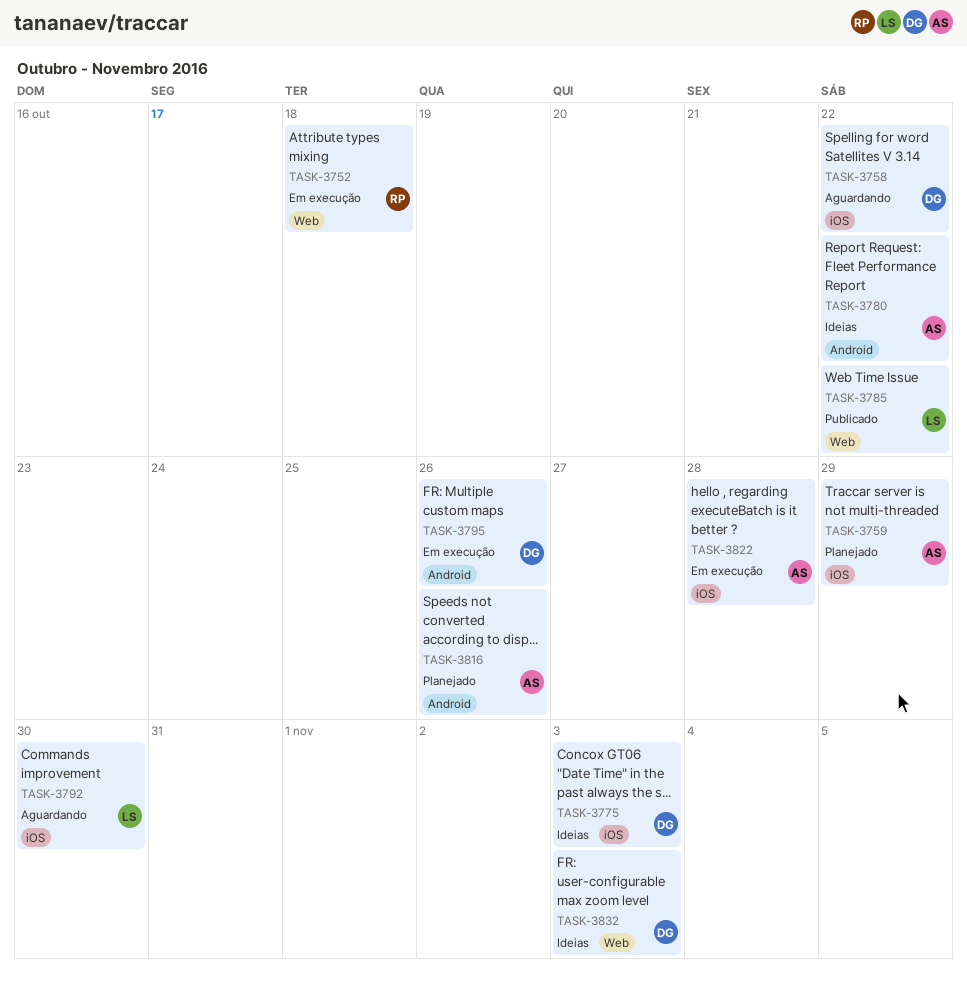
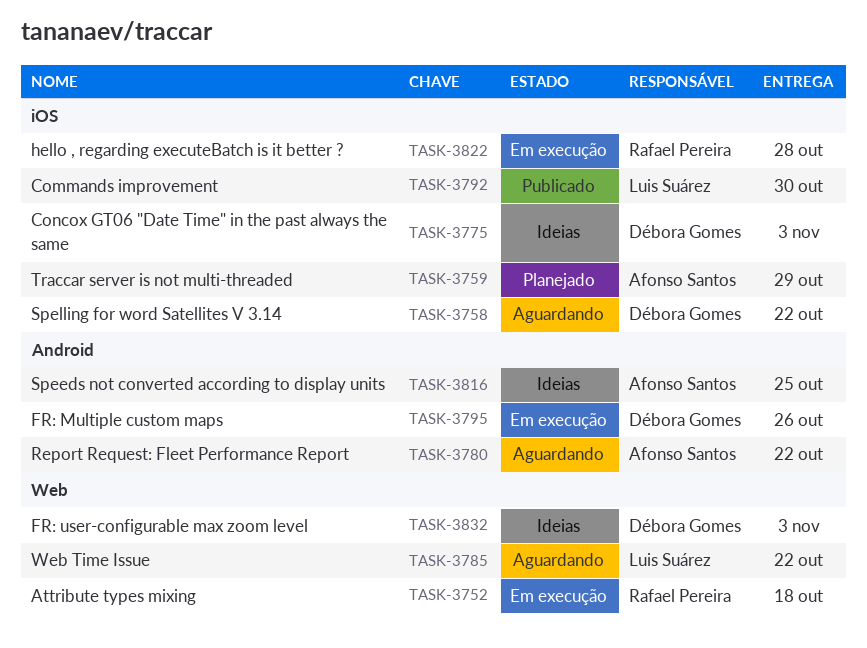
TASK-3780, status: Ideias -> Aguardando
TASK-3785, status: Publicado -> Aguardando
TASK-3792, status: Aguardando -> Publicado
TASK-3816, status: Planejado -> Ideias
TASK-3816, due: Oct 26 -> Oct 25
TASK-3822, owner: Afonso Santos -> Rafael Pereira

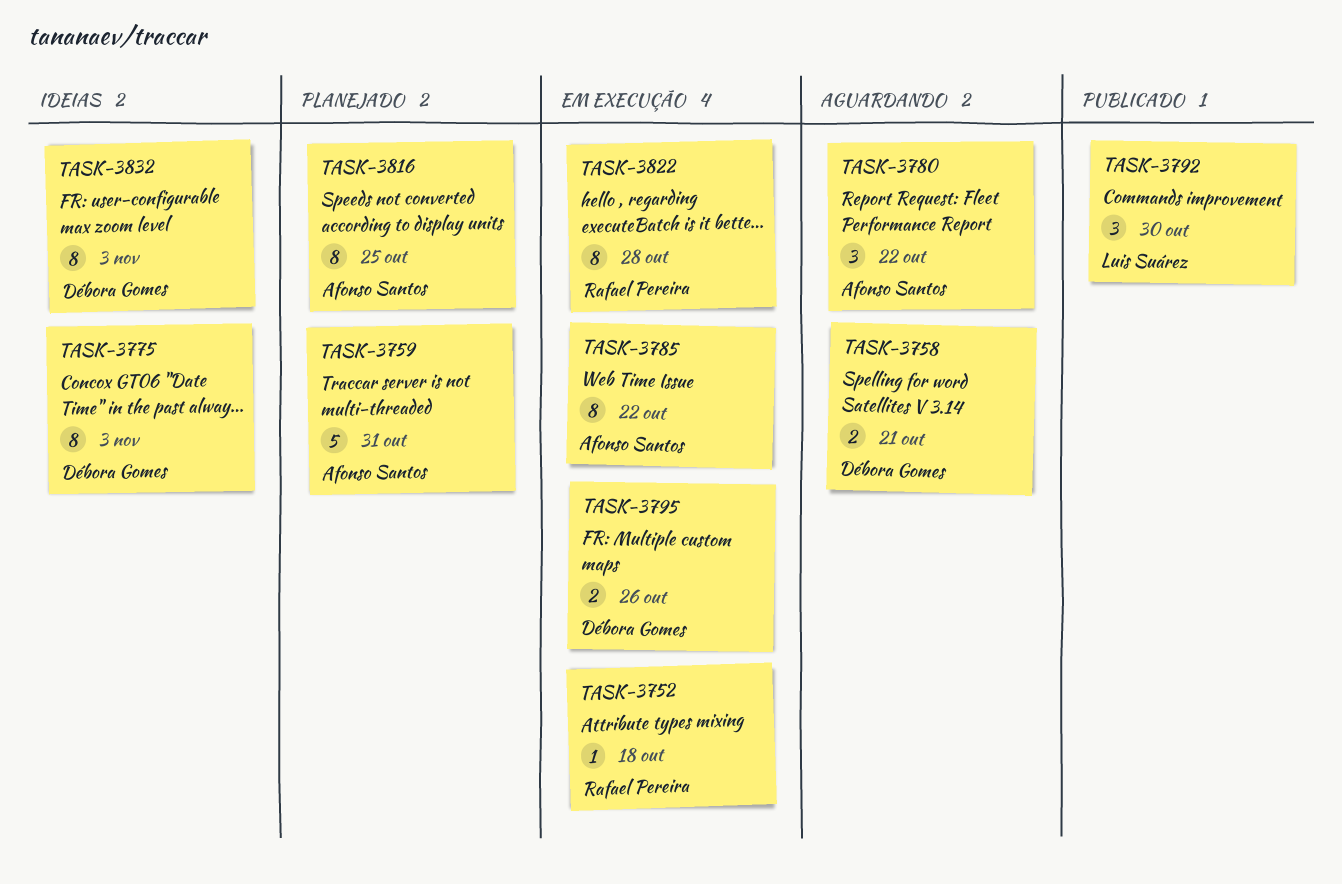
TASK-3758, due: Oct 22 -> Oct 21
TASK-3759, due: Oct 29 -> Oct 31
TASK-3785, status: Aguardando -> Em execução
TASK-3785, owner: Luis Suárez -> Afonso Santos
TASK-3816, status: Ideias -> Planejado

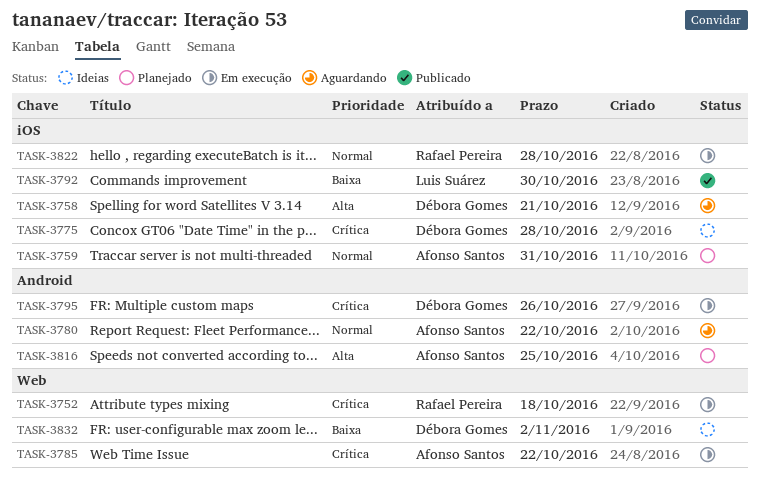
TASK-3775, due: Nov 3 -> Oct 28
TASK-3832, due: Nov 3 -> Nov 2

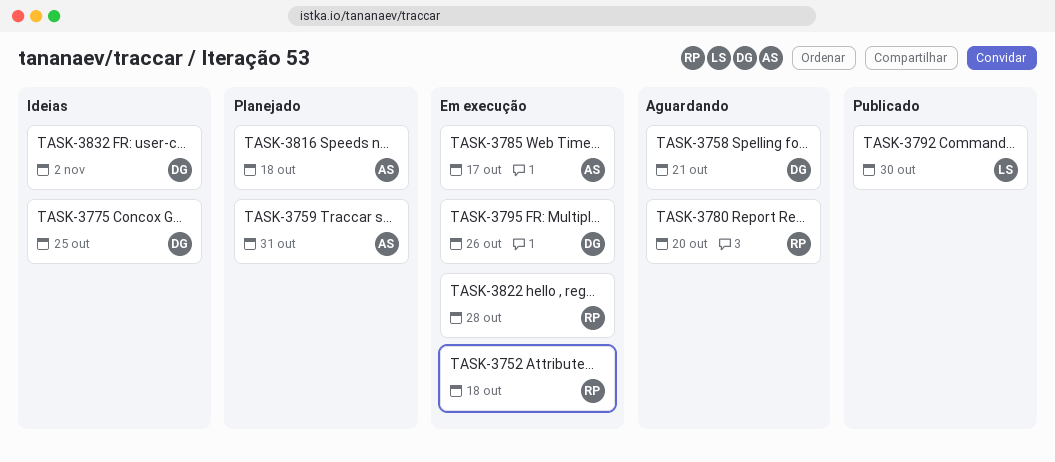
TASK-3775, due: Oct 28 -> Oct 25
TASK-3780, owner: Afonso Santos -> Rafael Pereira
TASK-3780, due: Oct 22 -> Oct 20
TASK-3785, due: Oct 22 -> Oct 17
TASK-3816, due: Oct 25 -> Oct 18

